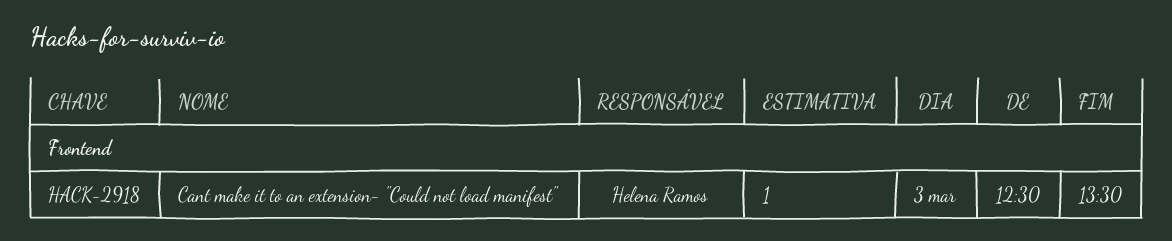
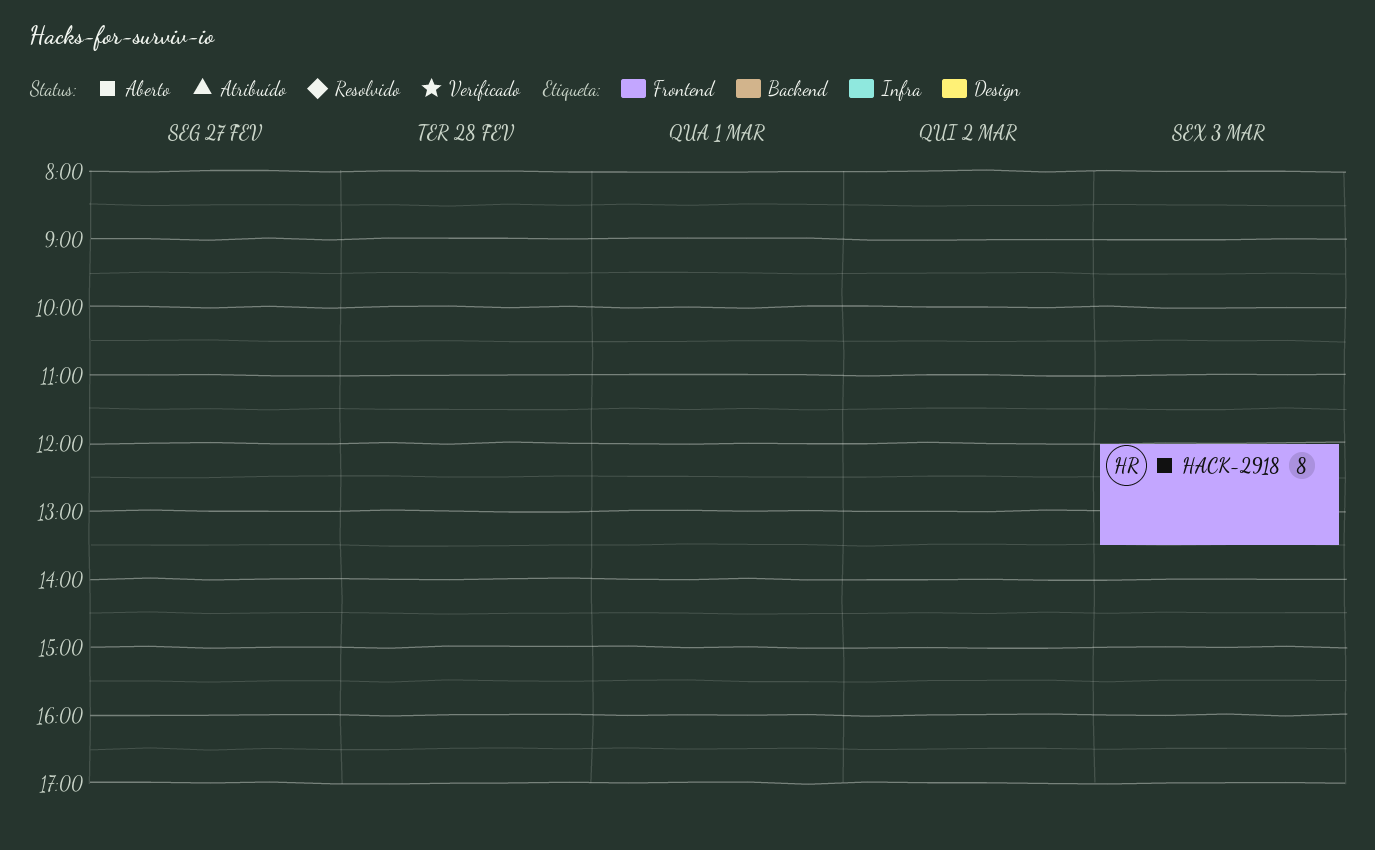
HACK-2918, estimate: 1 -> 8
HACK-2918, begins: 12:30 -> 12:00

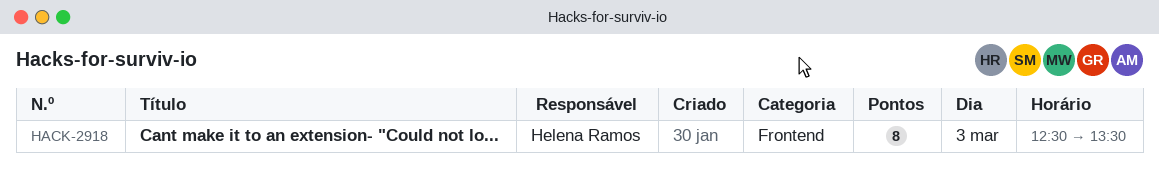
HACK-2918, begins: 12:00 -> 12:30

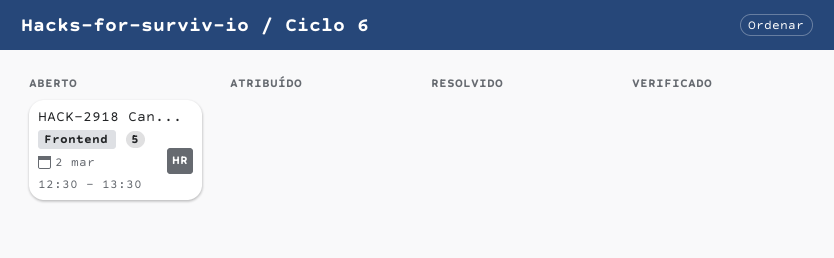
HACK-2918, estimate: 8 -> 5
HACK-2918, day: Mar 3 -> Mar 2

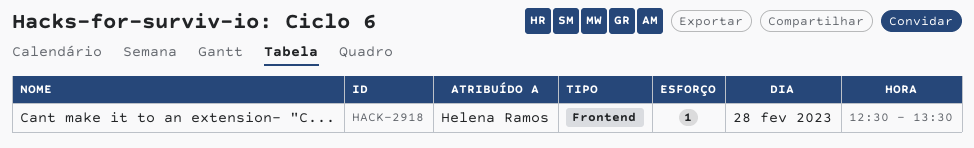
HACK-2918, estimate: 5 -> 1
HACK-2918, day: Mar 2 -> Feb 28

